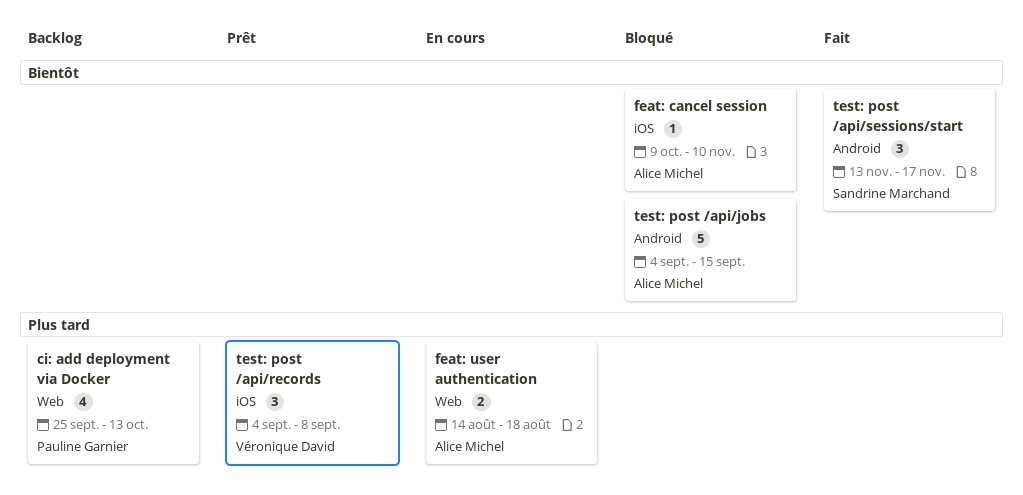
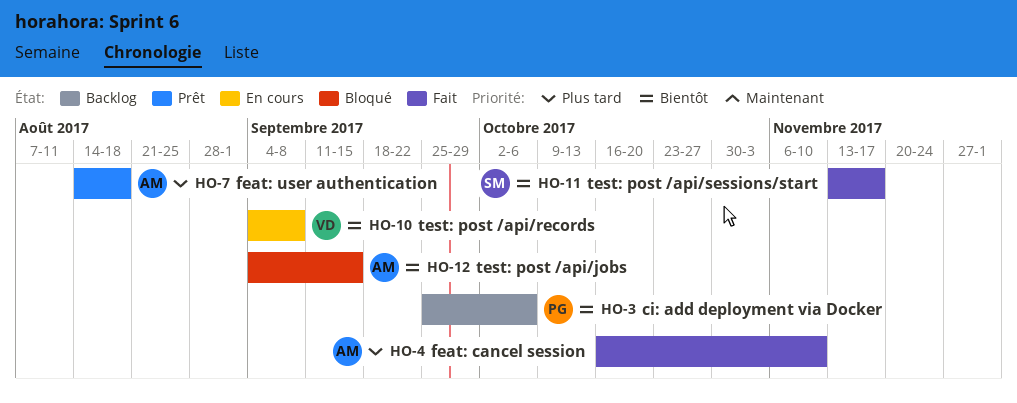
ci: add deployment via Docker, priority: Plus tard -> Bientôt
ci: add deployment via Docker, due: Oct 13 -> Oct 6
feat: cancel session, status: Bloqué -> Fait
feat: cancel session, priority: Bientôt -> Plus tard
feat: cancel session, start: Oct 9 -> Oct 16
feat: user authentication, status: En cours -> Prêt
test: post /api/records, status: Prêt -> En cours
test: post /api/records, priority: Plus tard -> Bientôt

